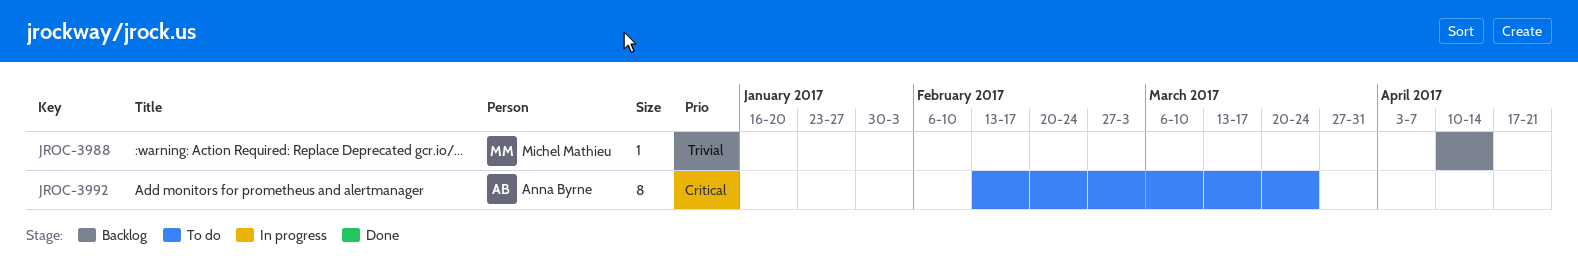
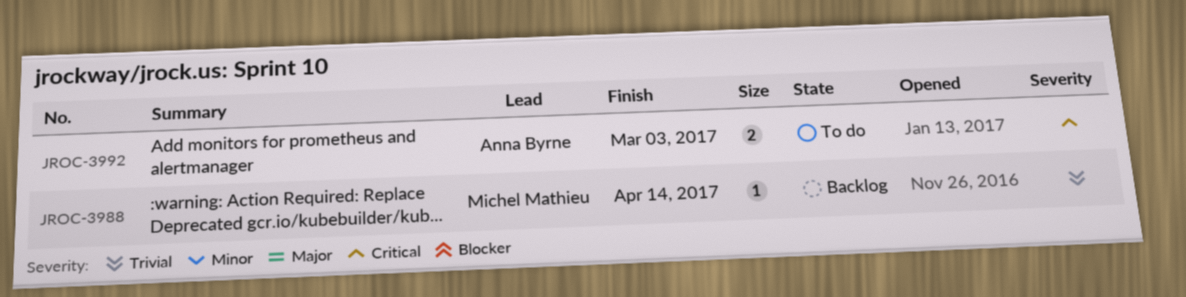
JROC-3992, estimate: 8 -> 2
JROC-3992, due: Mar 24 -> Mar 3

